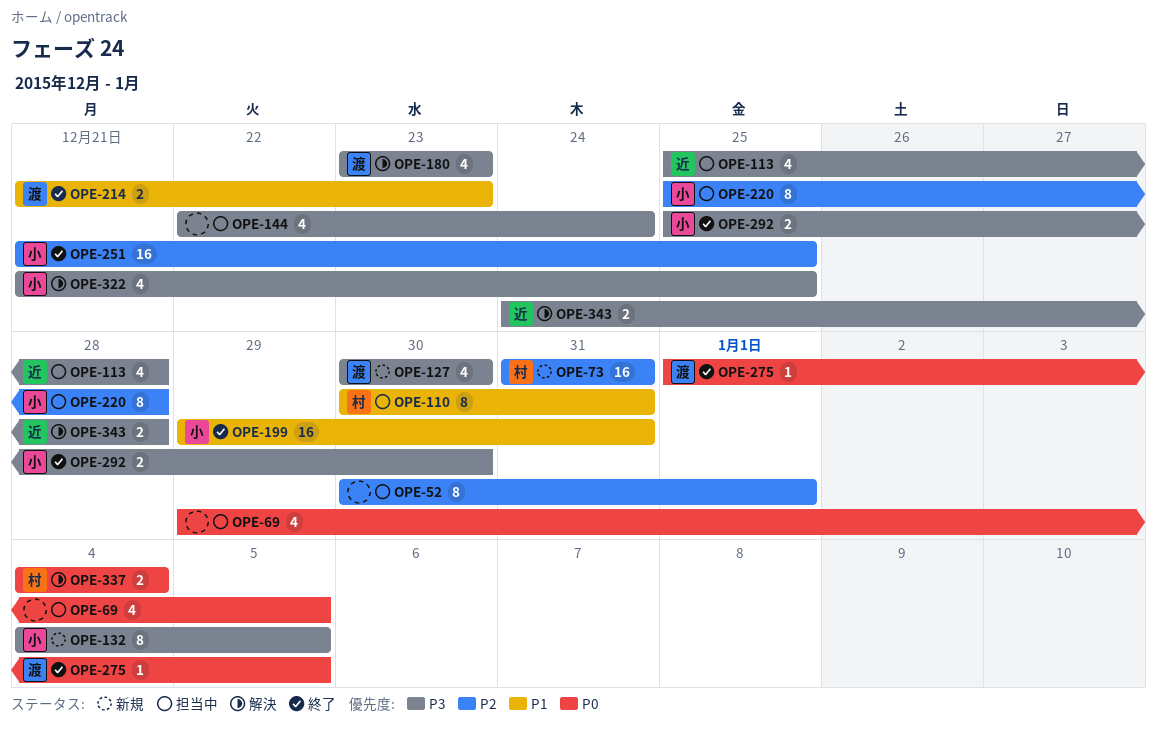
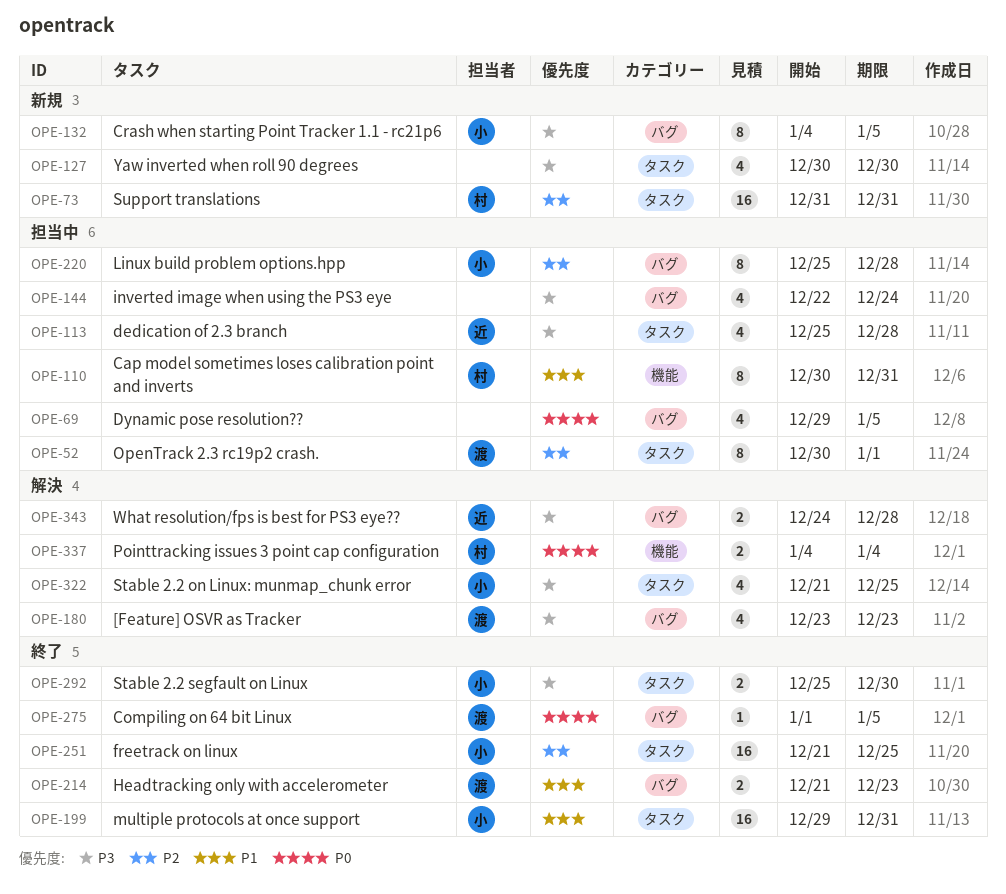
OPE-52, owner: none -> 渡
OPE-127, owner: 渡 -> none

